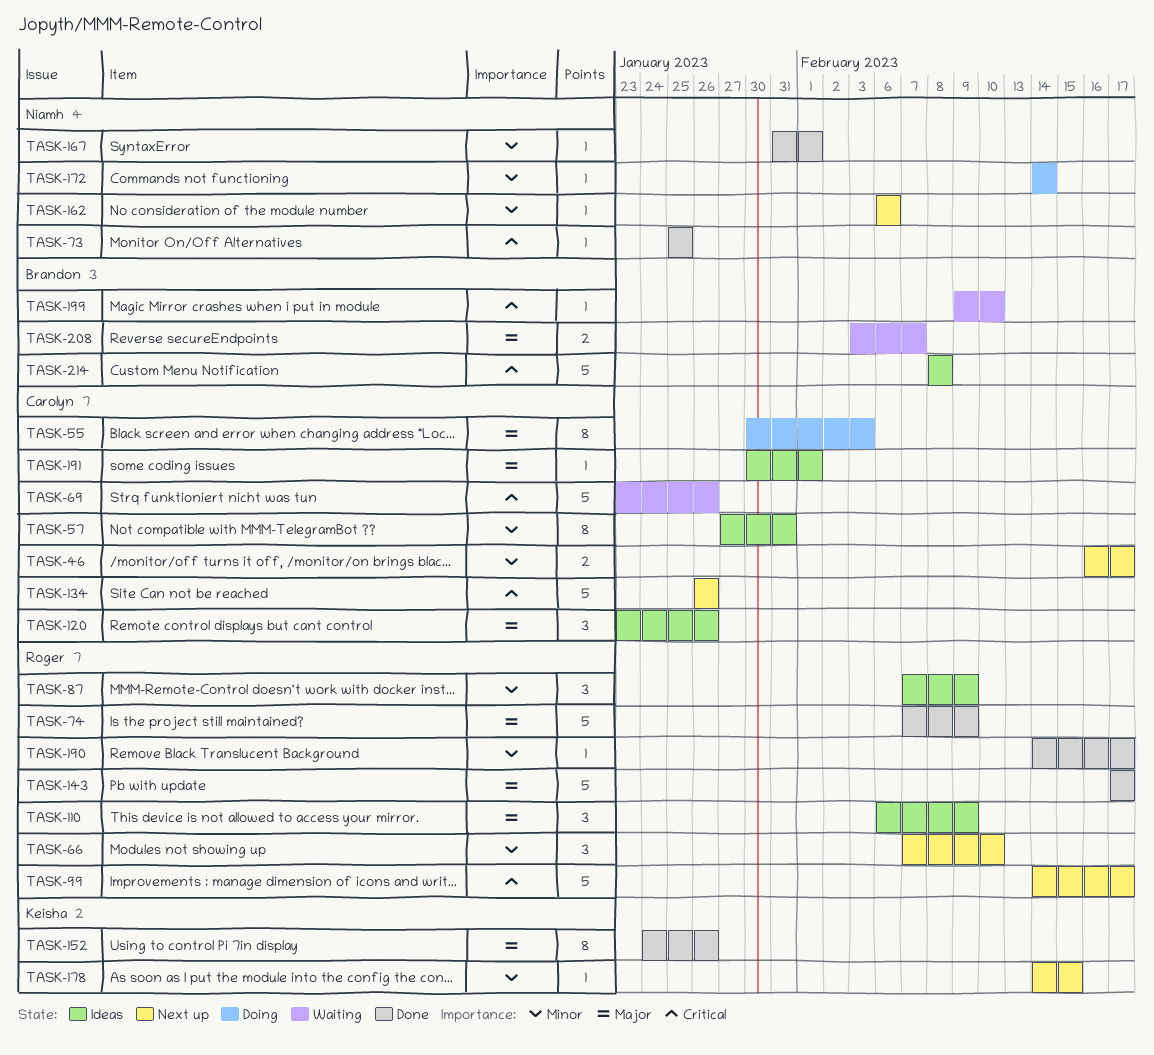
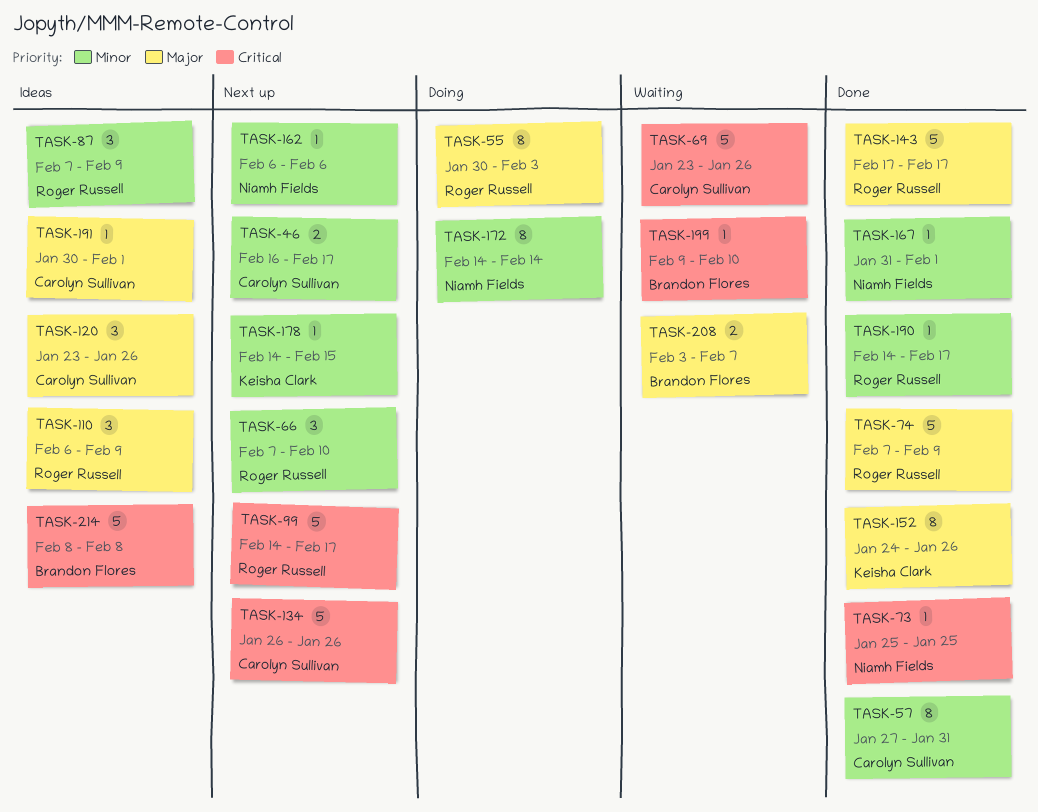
TASK-55, owner: Carolyn Sullivan -> Roger Russell
TASK-57, status: Ideas -> Done
TASK-172, estimate: 1 -> 8

